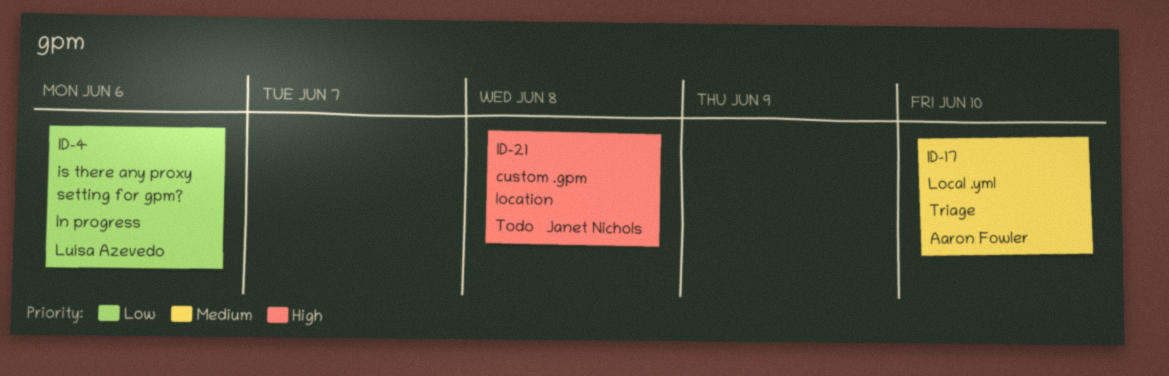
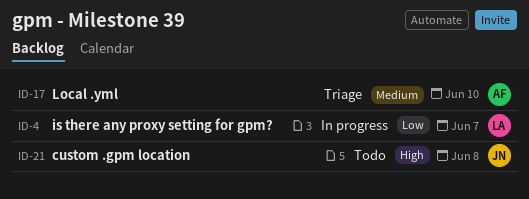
ID-4, due: Jun 6 -> Jun 7

